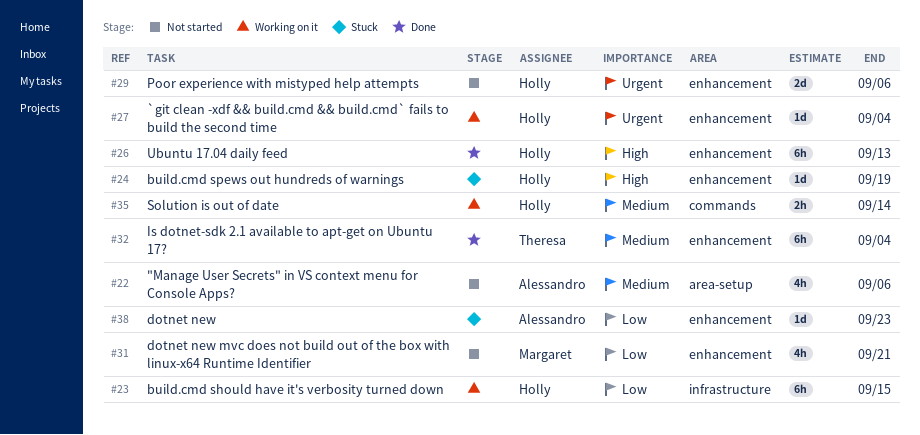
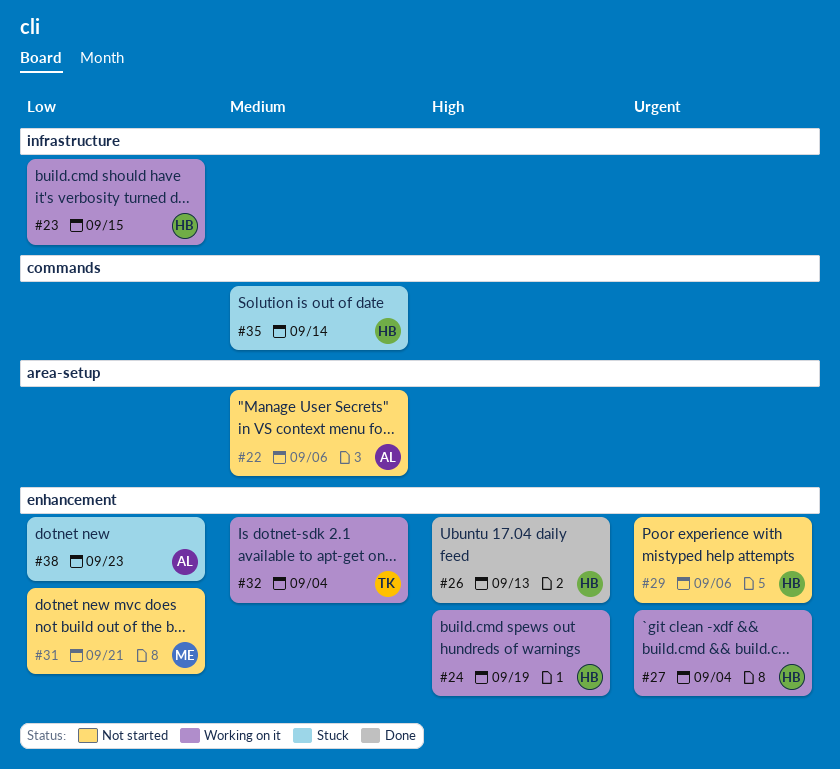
#24, status: Stuck -> Working on it
#32, status: Done -> Working on it
#35, status: Working on it -> Stuck

